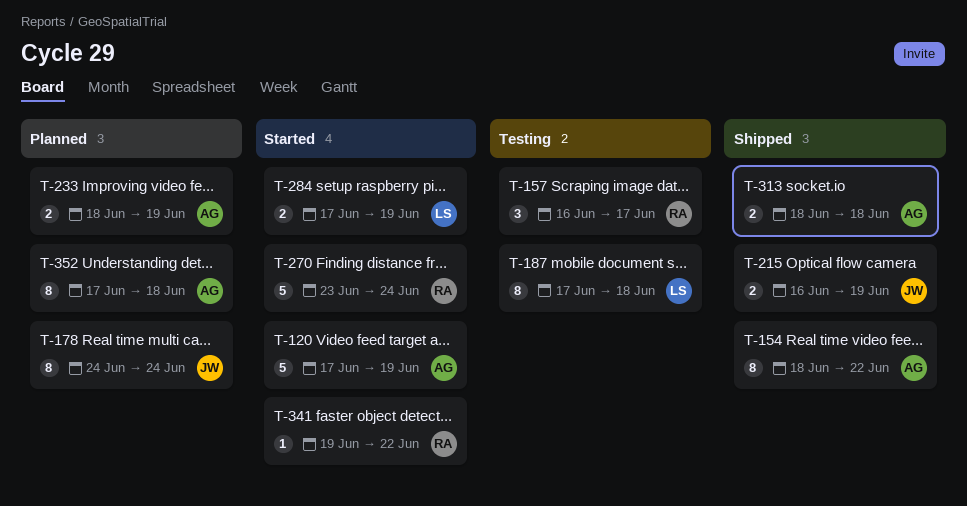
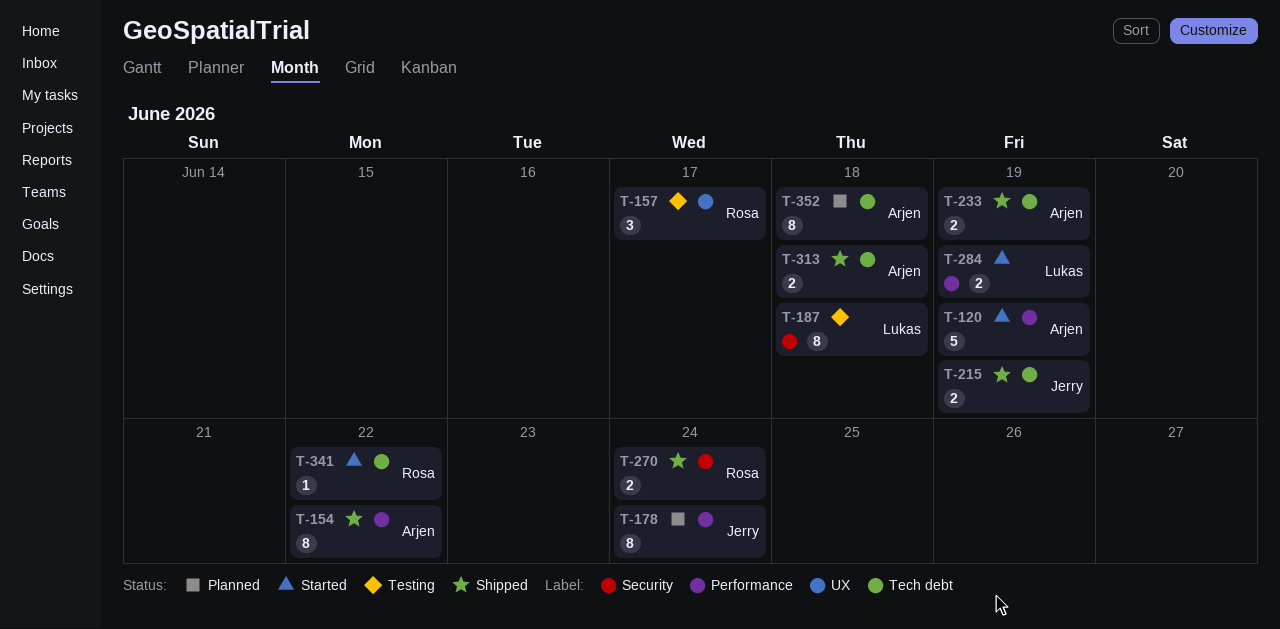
T-233, status: Planned -> Shipped
T-270, status: Started -> Shipped
T-270, estimate: 5 -> 2

